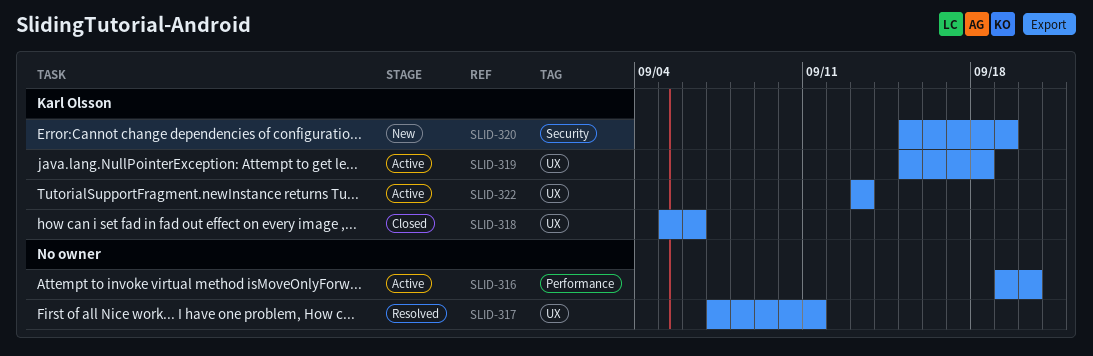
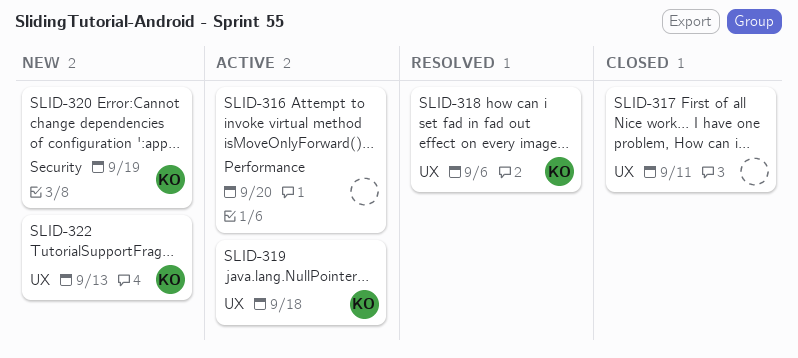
SLID-317, status: Resolved -> Closed
SLID-318, status: Closed -> Resolved
SLID-322, status: Active -> New

